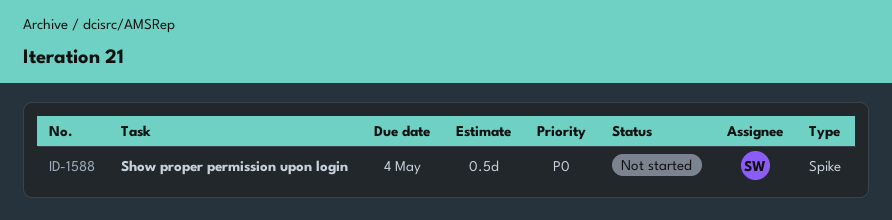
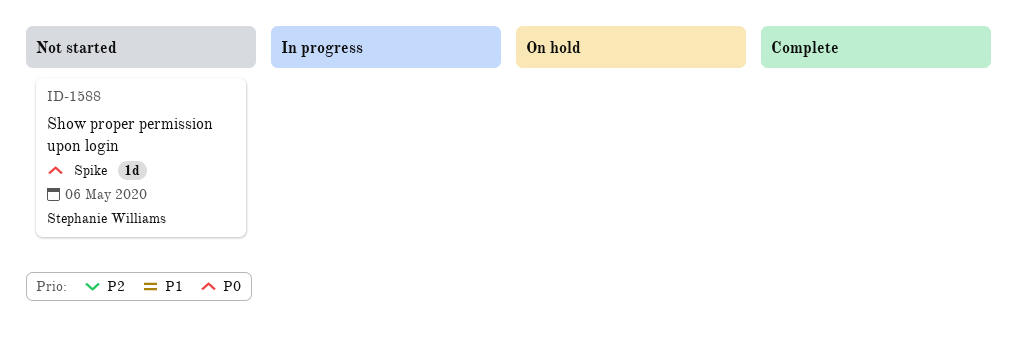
ID-1588, estimate: 0.5d -> 1d
ID-1588, due: May 4 -> May 6

